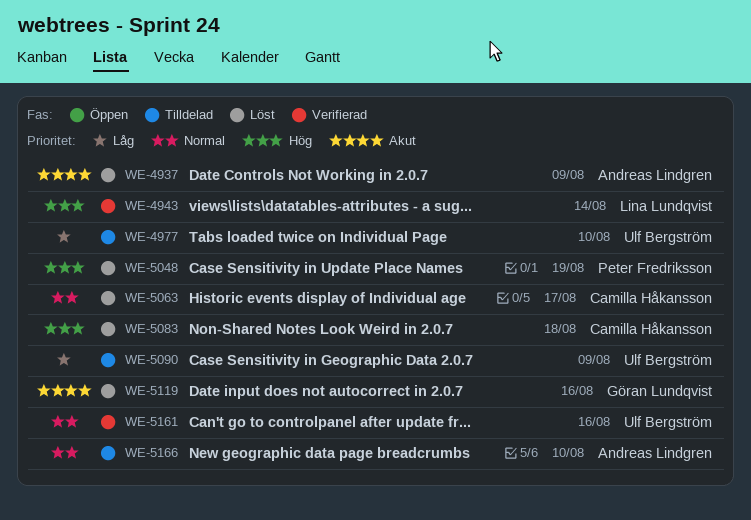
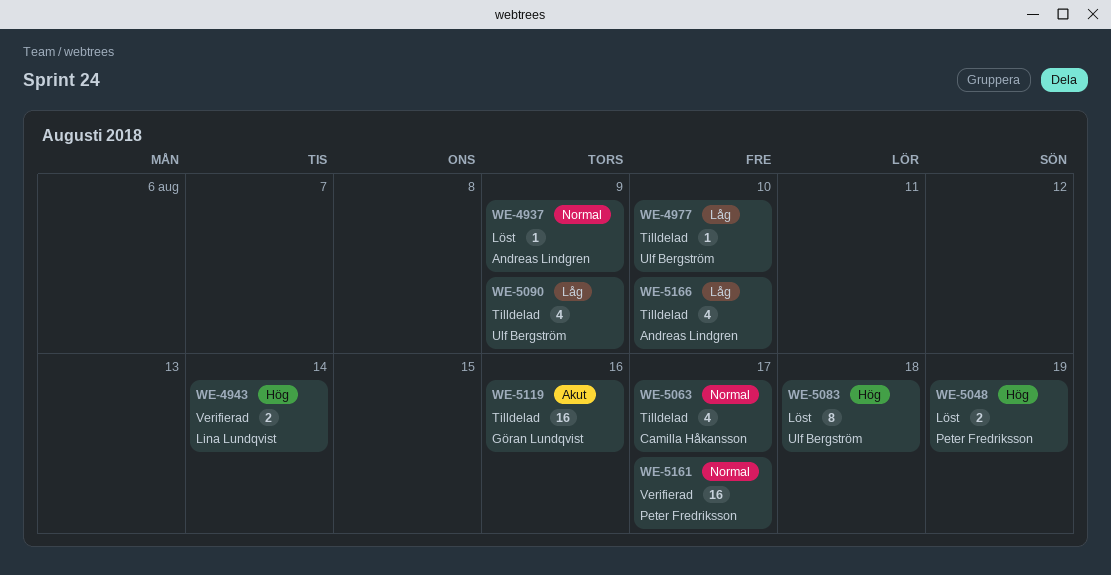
WE-4937, priority: Akut -> Normal
WE-5063, status: Löst -> Tilldelad
WE-5083, owner: Camilla Håkansson -> Ulf Bergström
WE-5119, status: Löst -> Tilldelad
WE-5161, owner: Ulf Bergström -> Peter Fredriksson
WE-5161, due: Aug 16 -> Aug 17
WE-5166, priority: Normal -> Låg

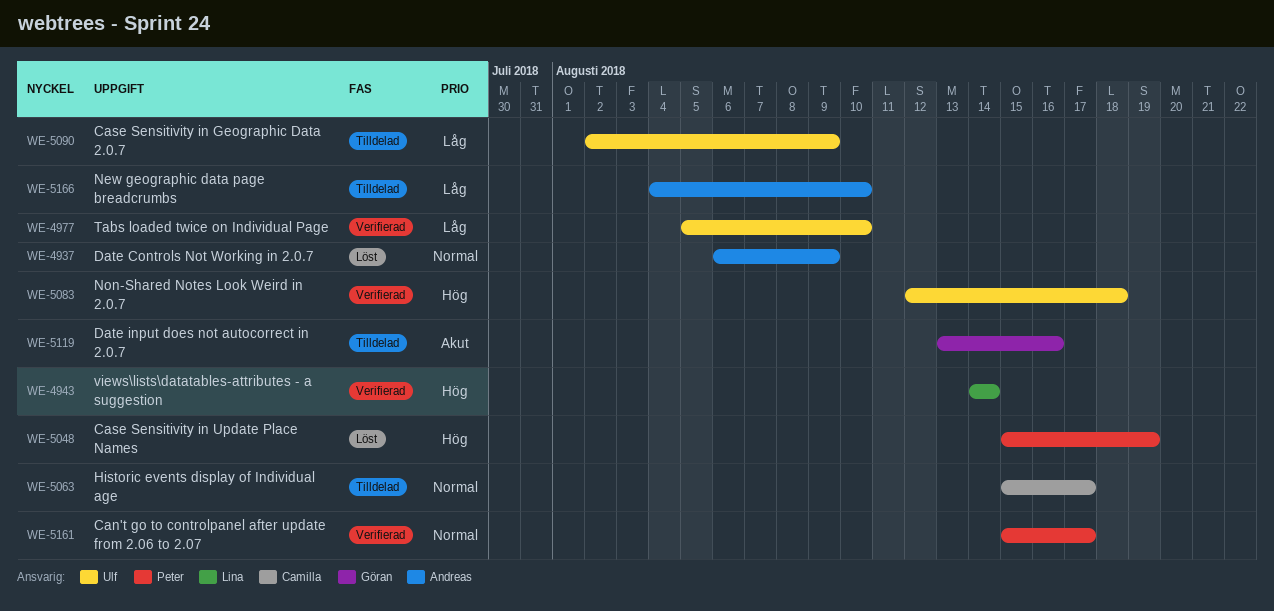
WE-4977, status: Tilldelad -> Verifierad
WE-5083, status: Löst -> Verifierad

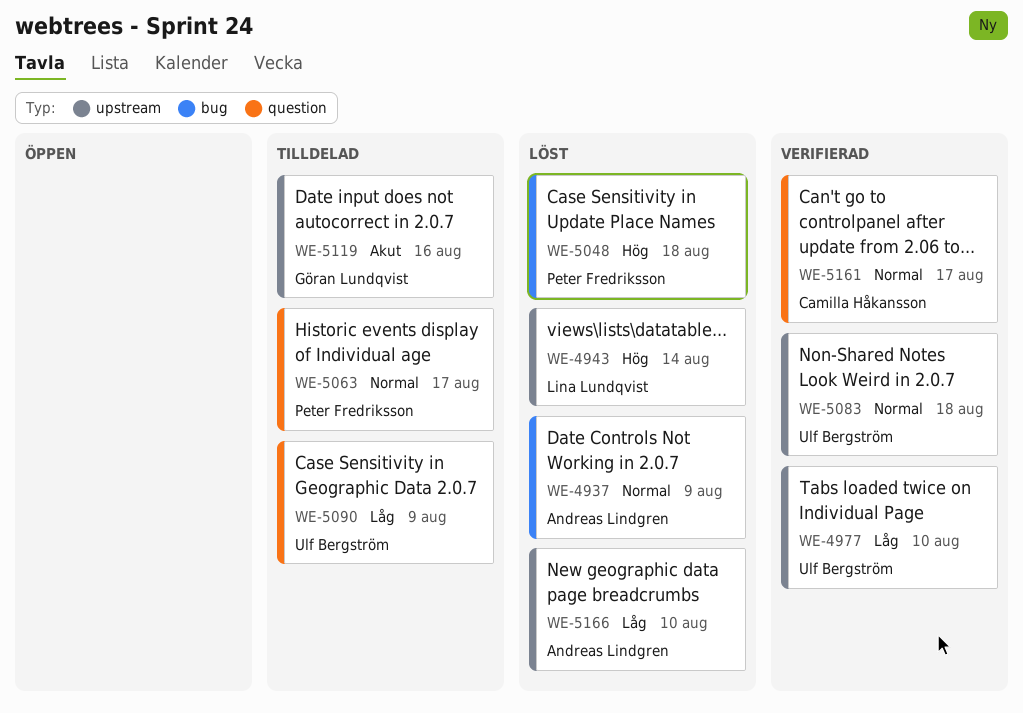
WE-4943, status: Verifierad -> Löst
WE-5048, due: Aug 19 -> Aug 18
WE-5063, owner: Camilla Håkansson -> Peter Fredriksson
WE-5083, priority: Hög -> Normal
WE-5161, owner: Peter Fredriksson -> Camilla Håkansson
WE-5166, status: Tilldelad -> Löst

